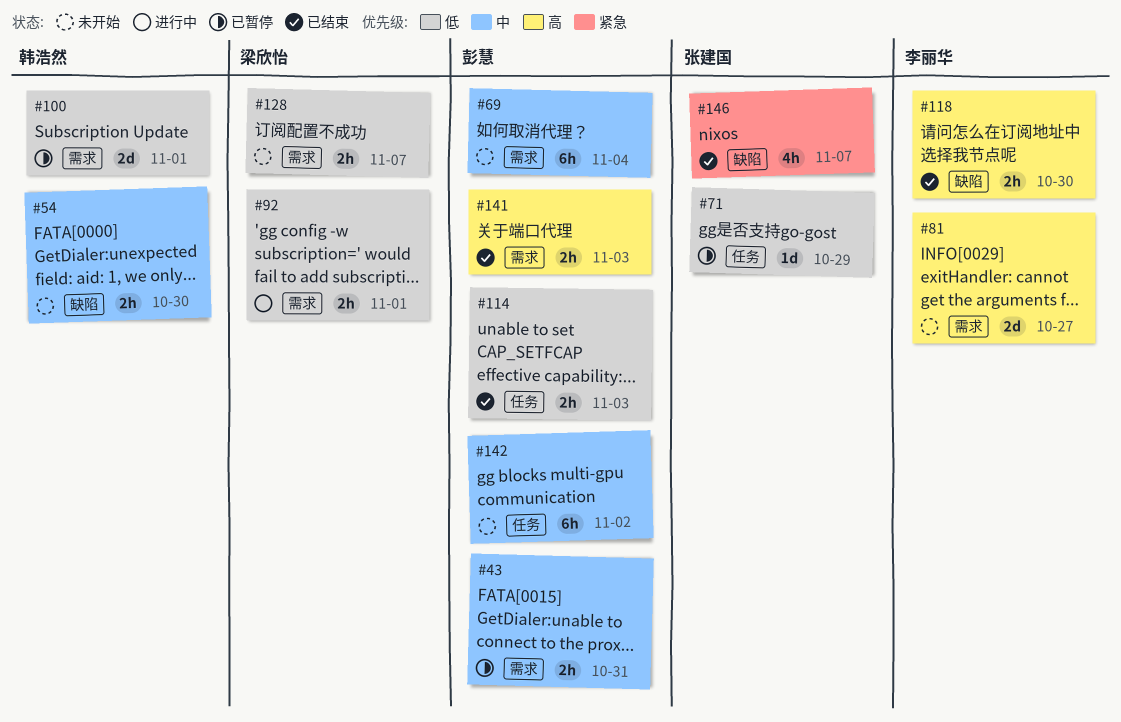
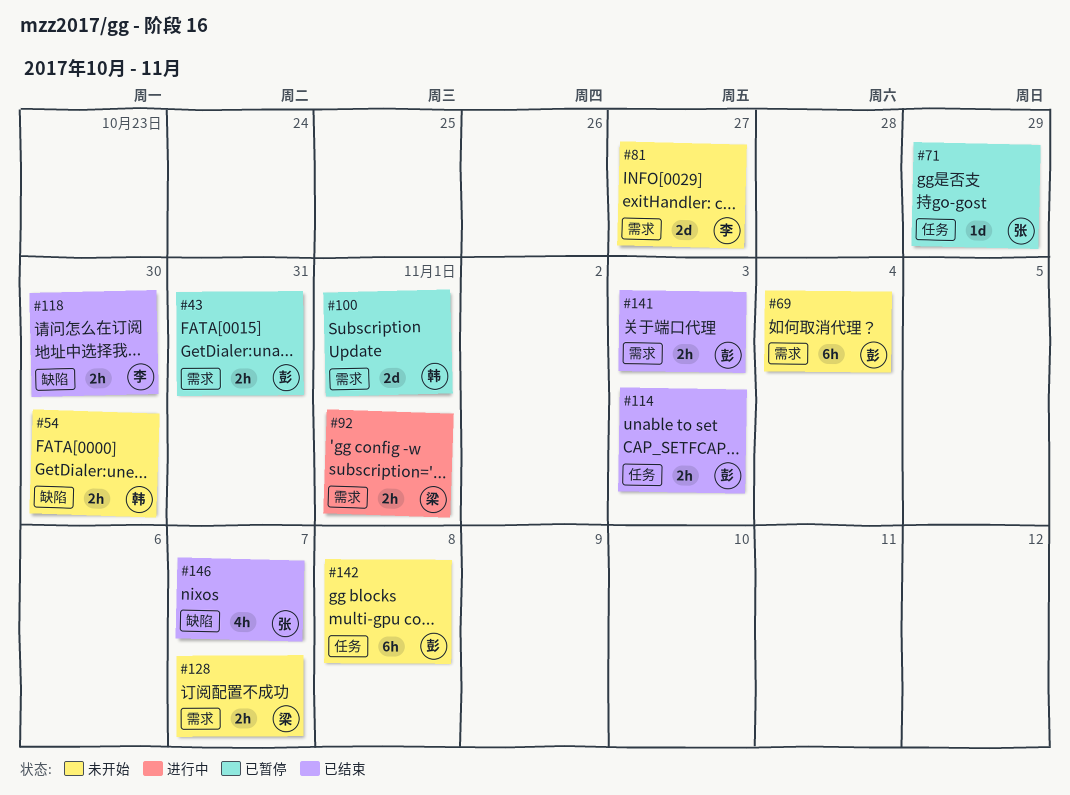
#142, due: Nov 2 -> Nov 8

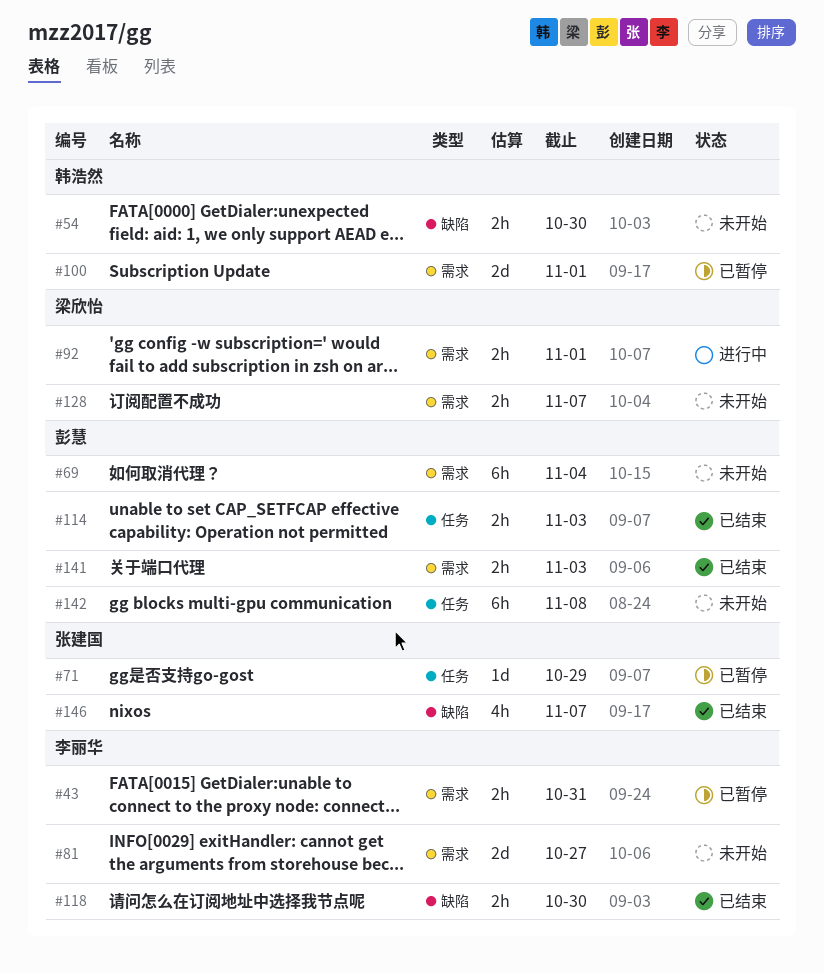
#43, owner: 彭慧 -> 李丽华

